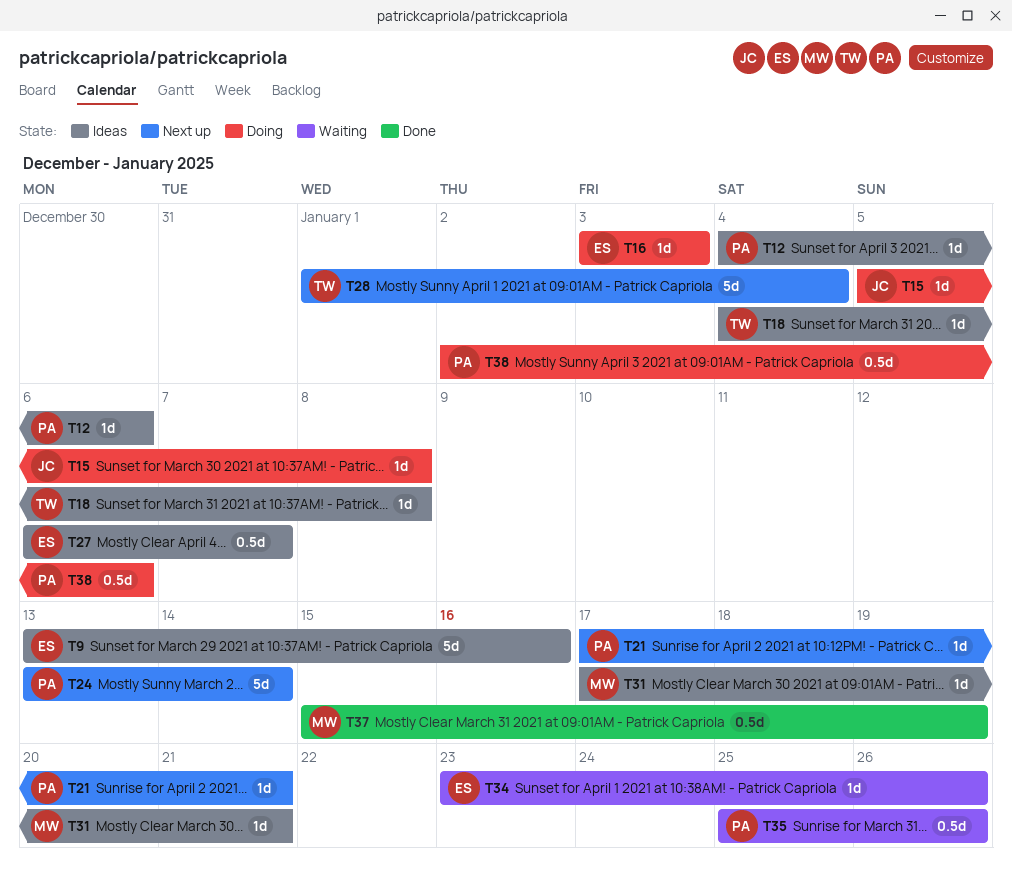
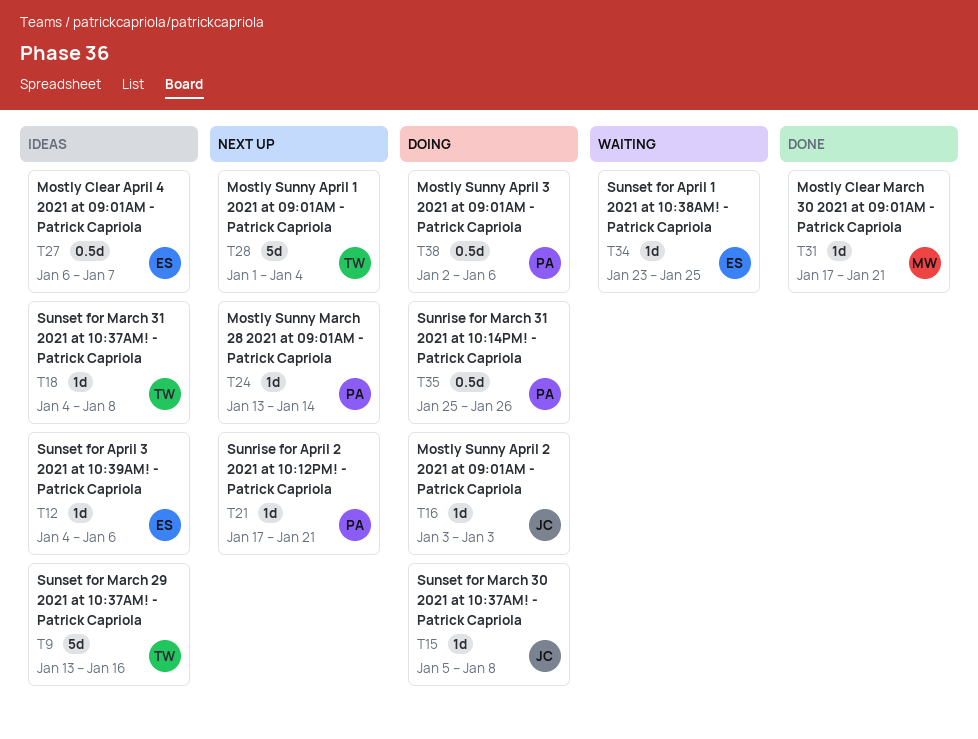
T9, owner: ES -> TW
T12, owner: PA -> ES
T16, owner: ES -> JC
T24, estimate: 5d -> 1d
T31, status: Ideas -> Done
T34, due: Jan 26 -> Jan 25
T35, status: Waiting -> Doing
T37: present -> none

